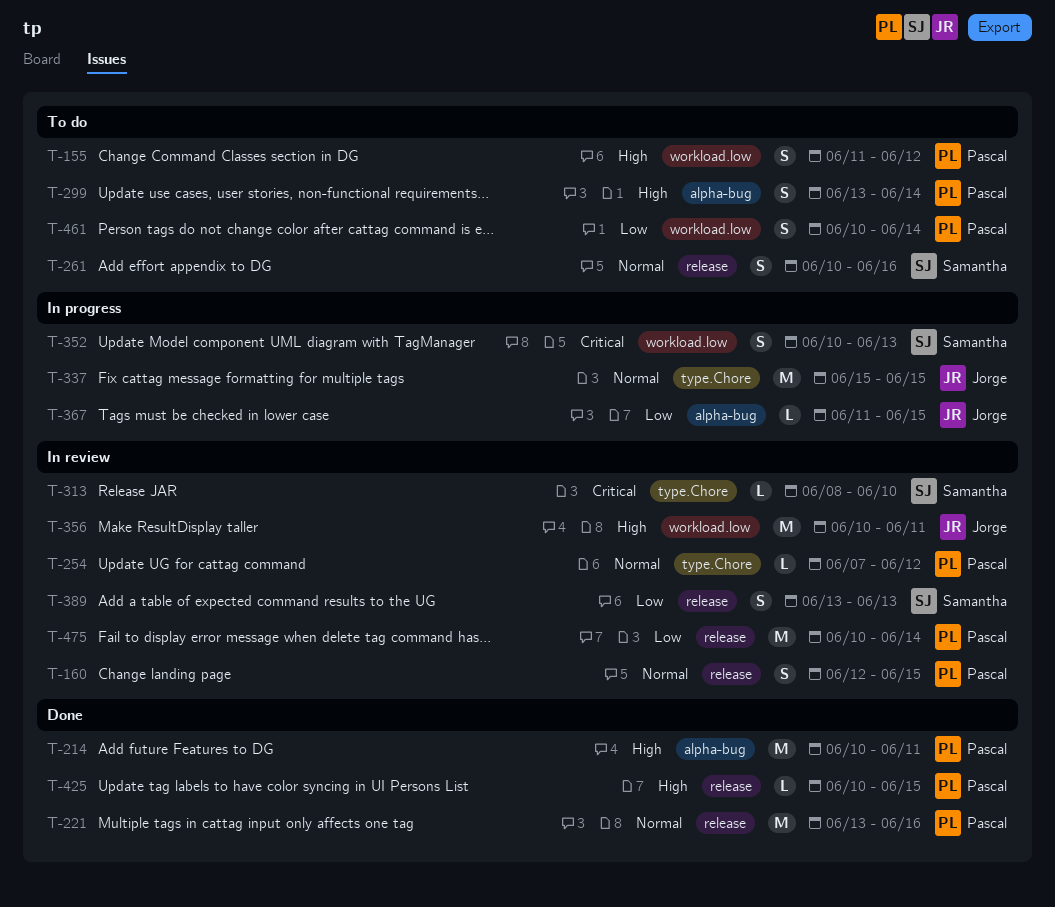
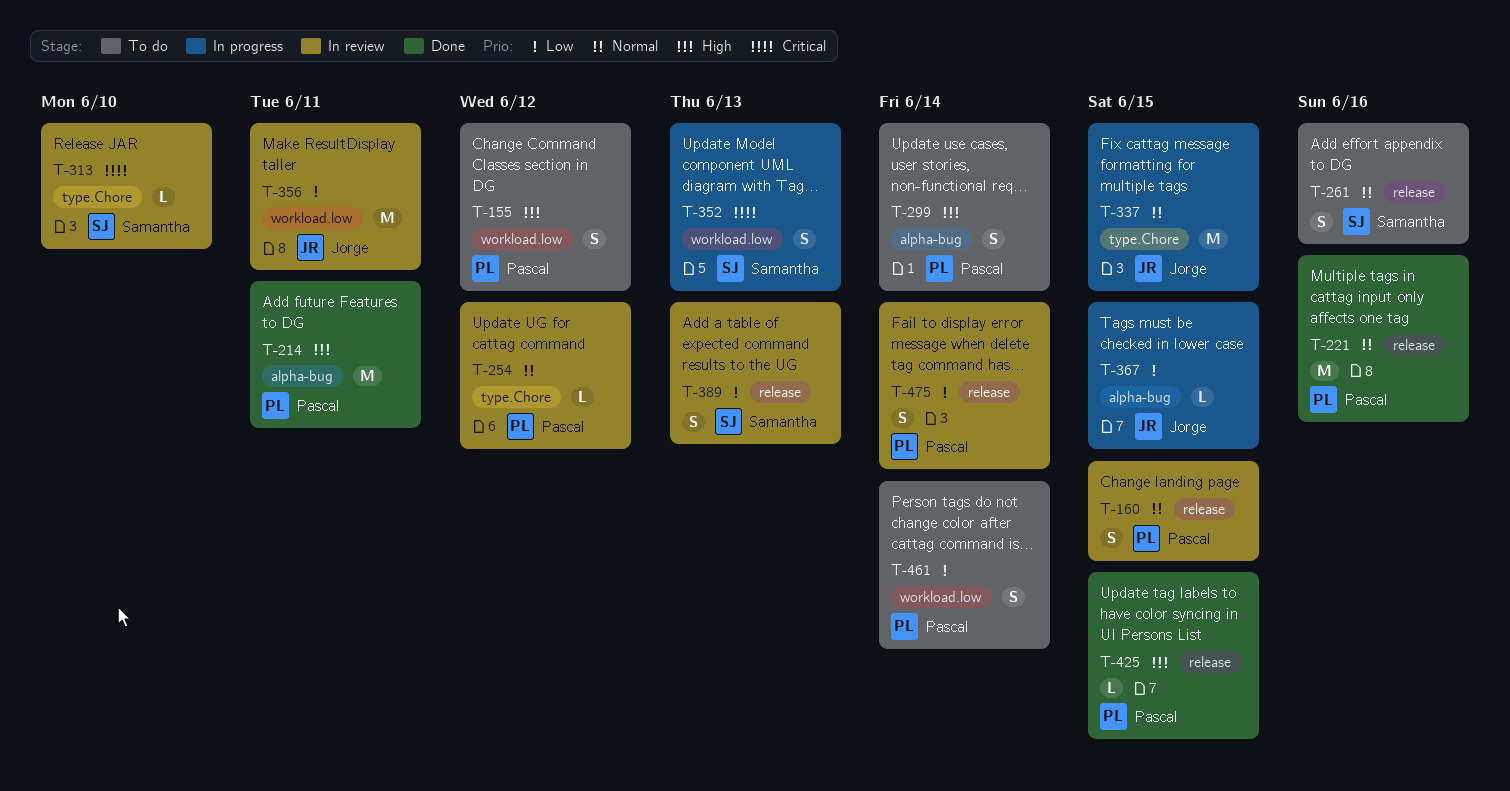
T-356, priority: High -> Low
T-475, estimate: M -> S

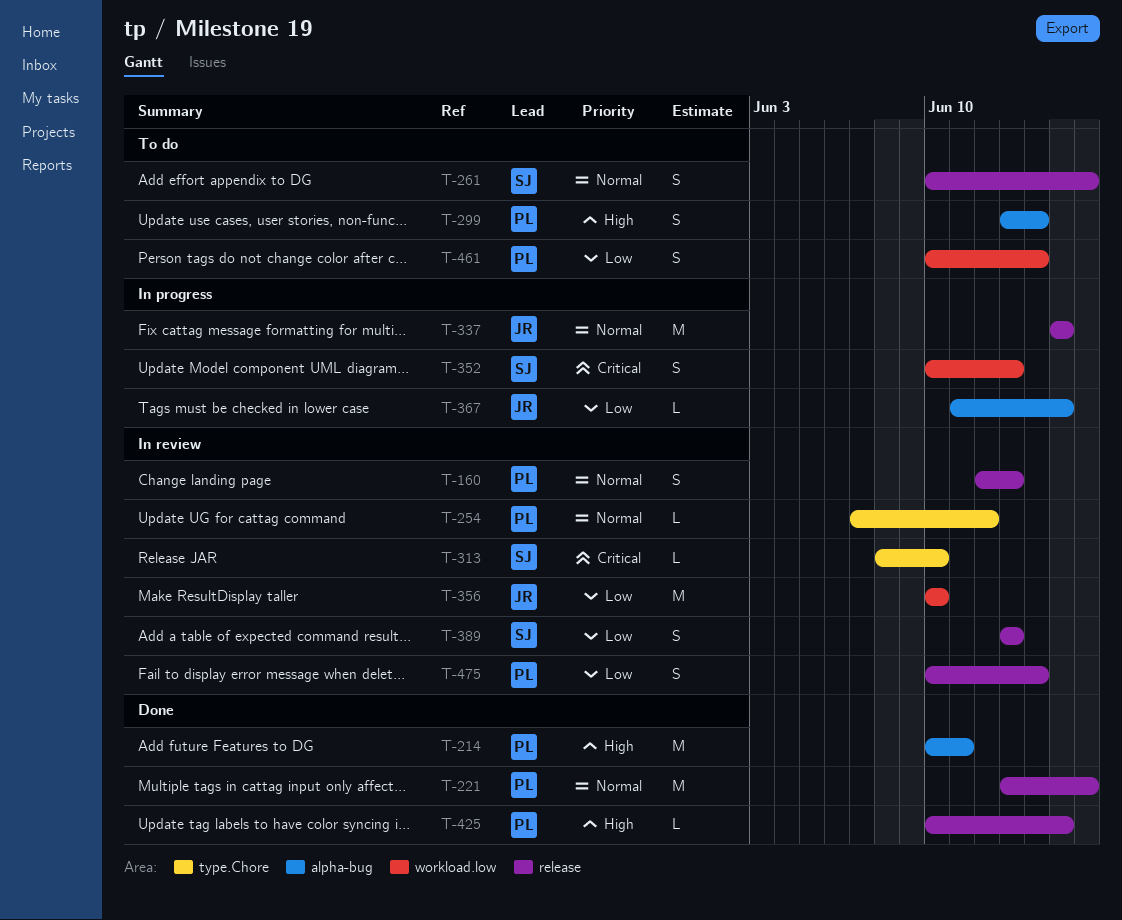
T-155: present -> none
T-160, due: Jun 15 -> Jun 13
T-337, label: type.Chore -> release
T-356, due: Jun 11 -> Jun 10

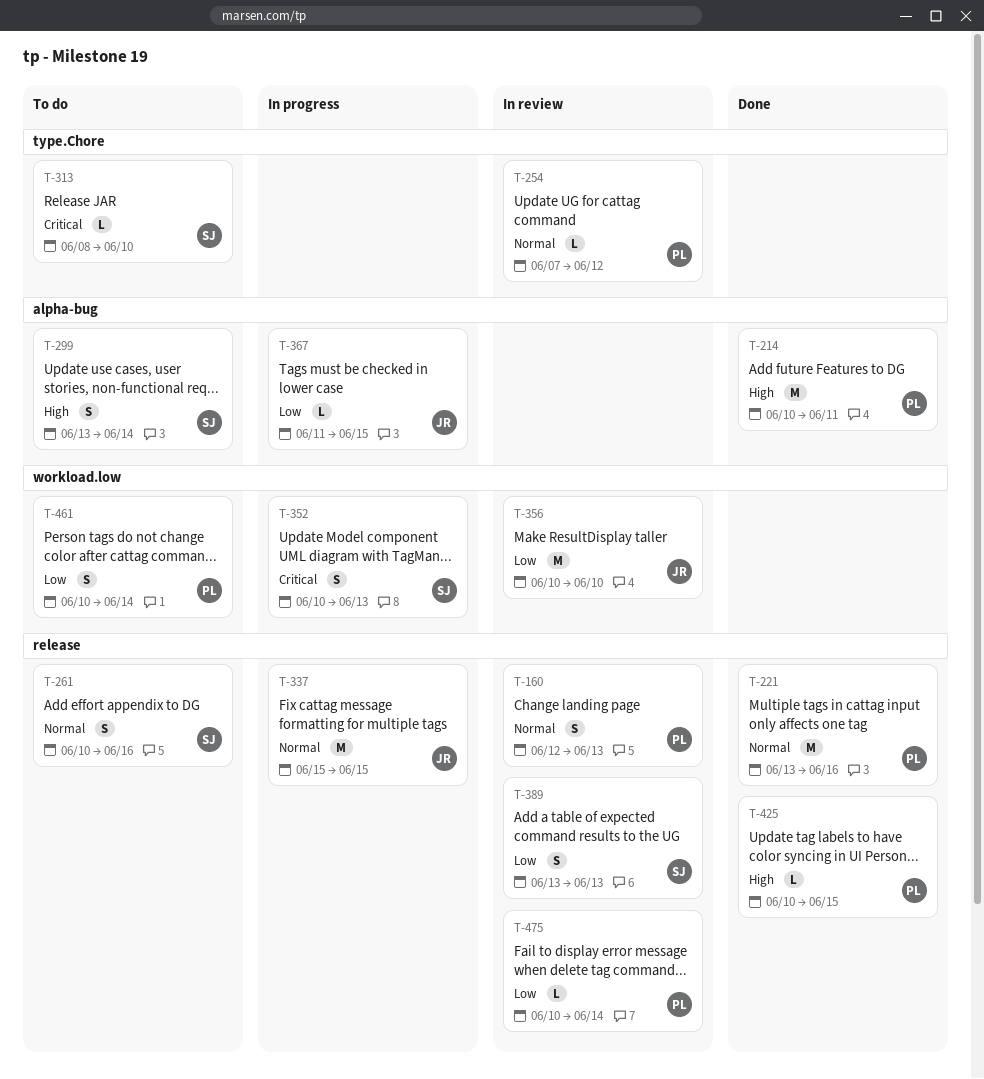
T-299, owner: PL -> SJ
T-313, status: In review -> To do
T-475, estimate: S -> L

